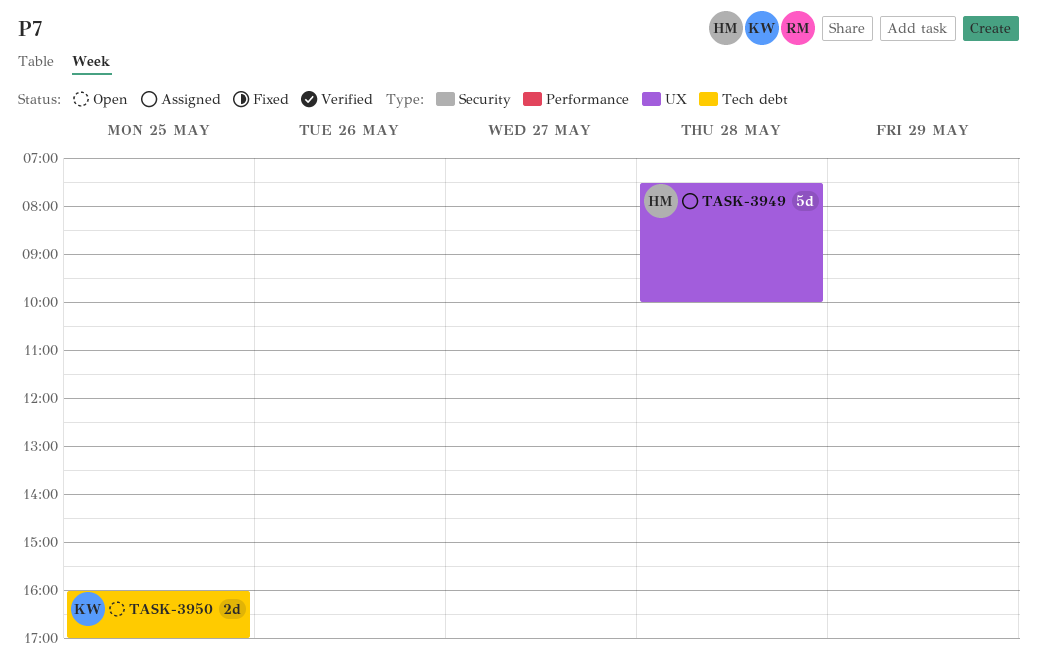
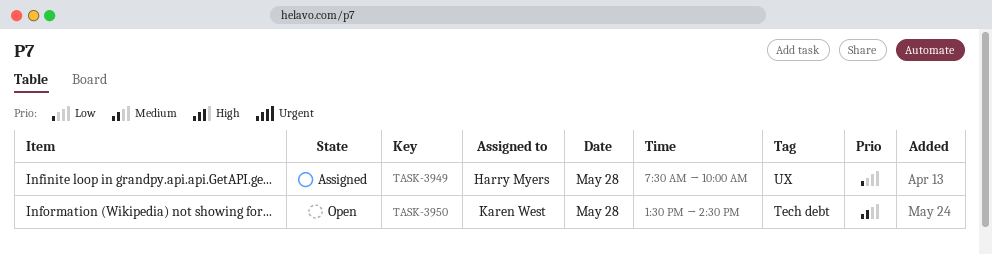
TASK-3950, day: May 25 -> May 28
TASK-3950, begins: 16:00 -> 13:30
TASK-3950, ends: 17:00 -> 14:30

